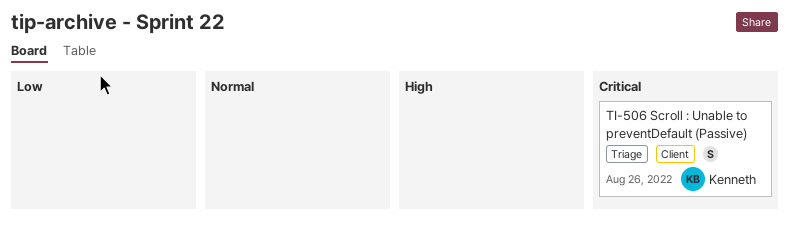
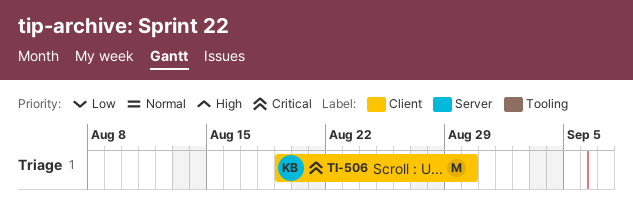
TI-506, estimate: S -> M
TI-506, due: Aug 26 -> Aug 30

